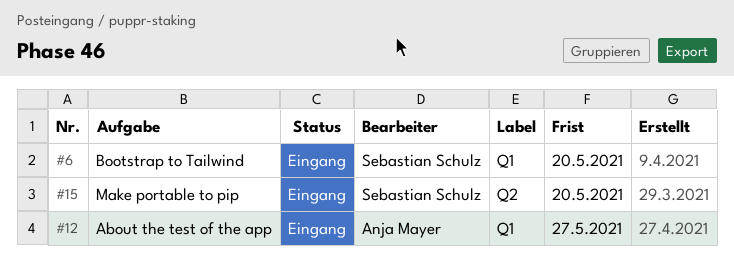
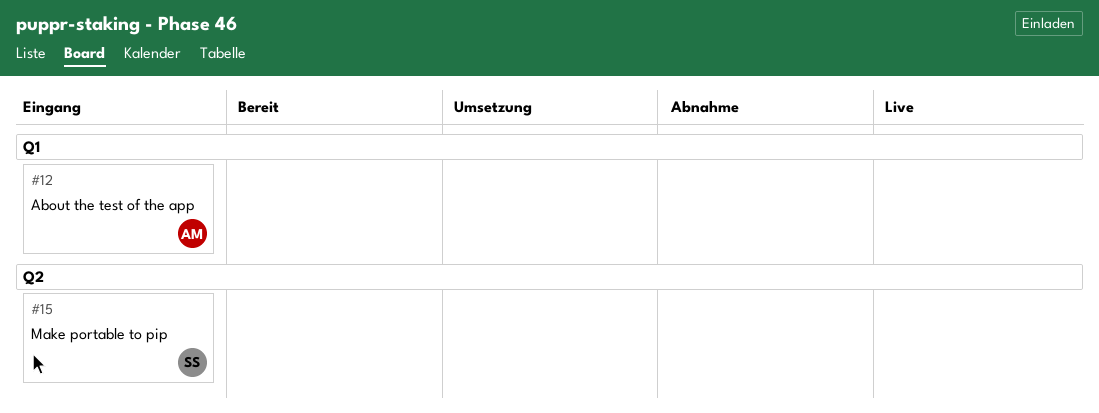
#6: present -> none

